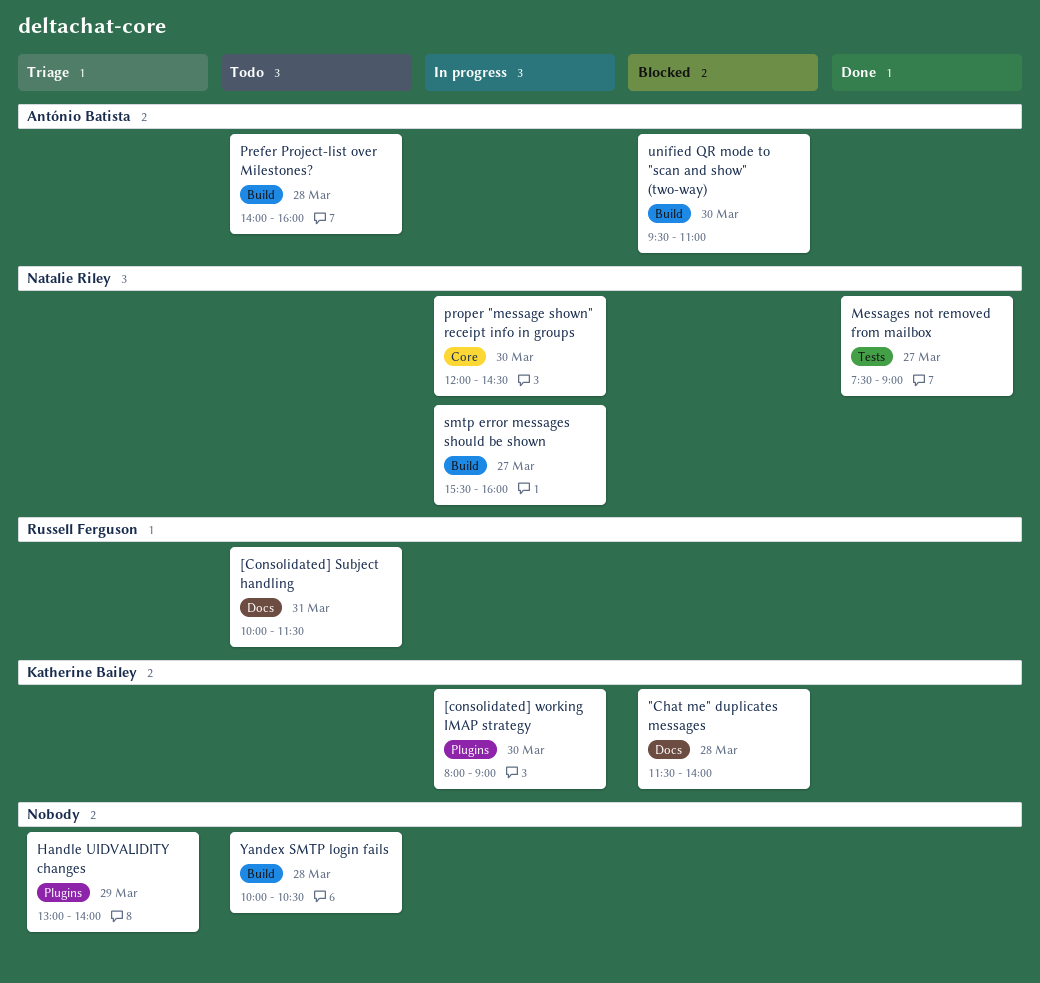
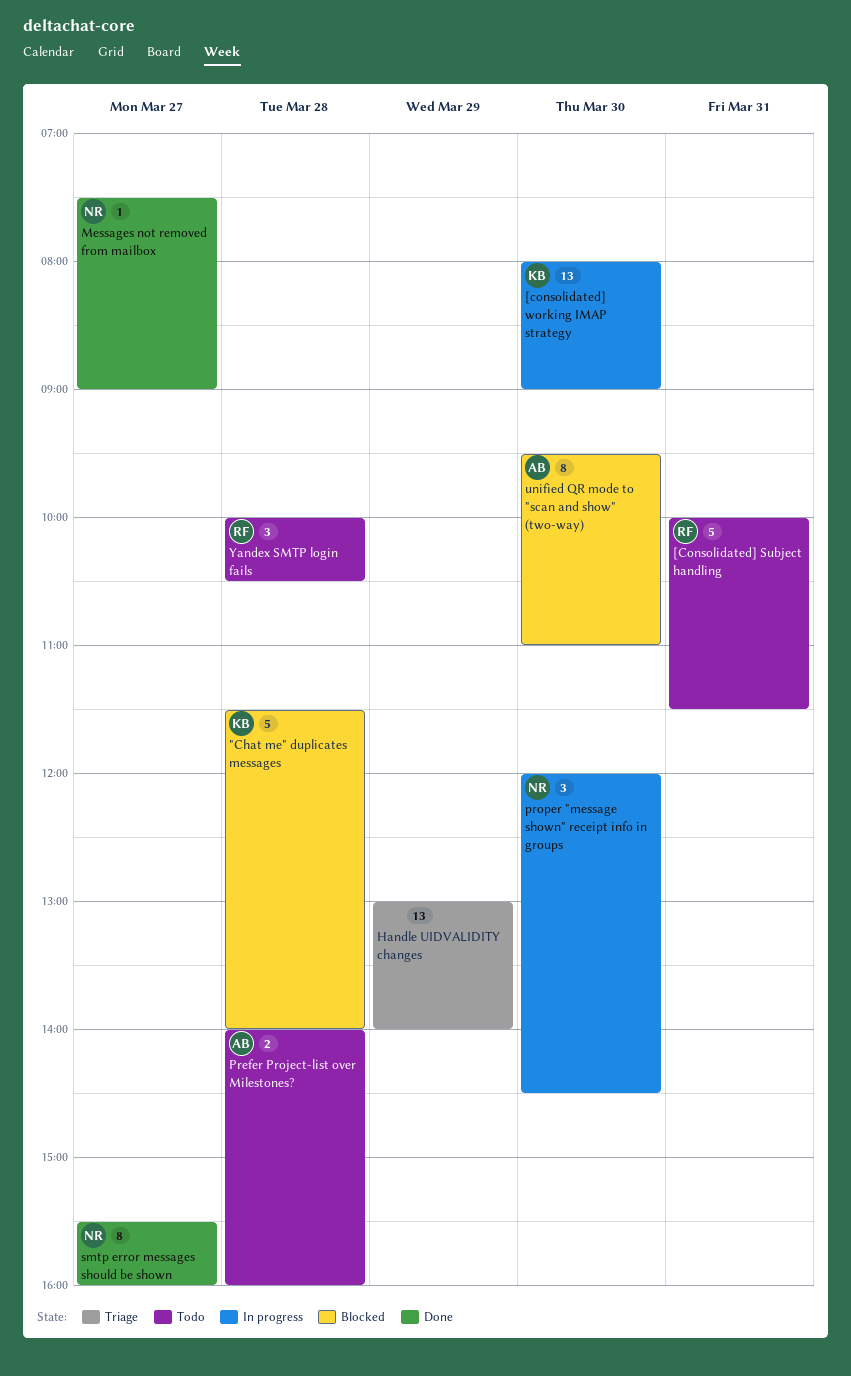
smtp error messages should be shown, status: In progress -> Done
Yandex SMTP login fails, owner: none -> Russell Ferguson

